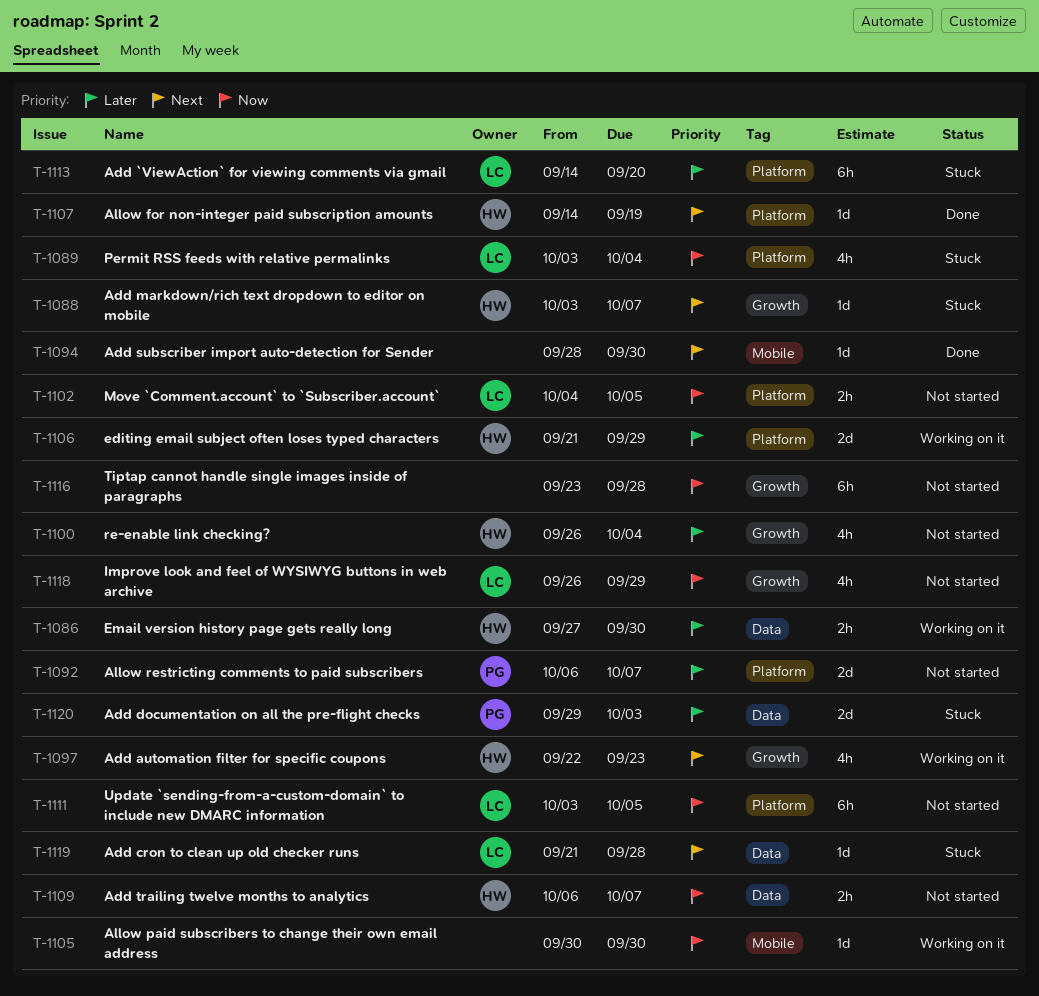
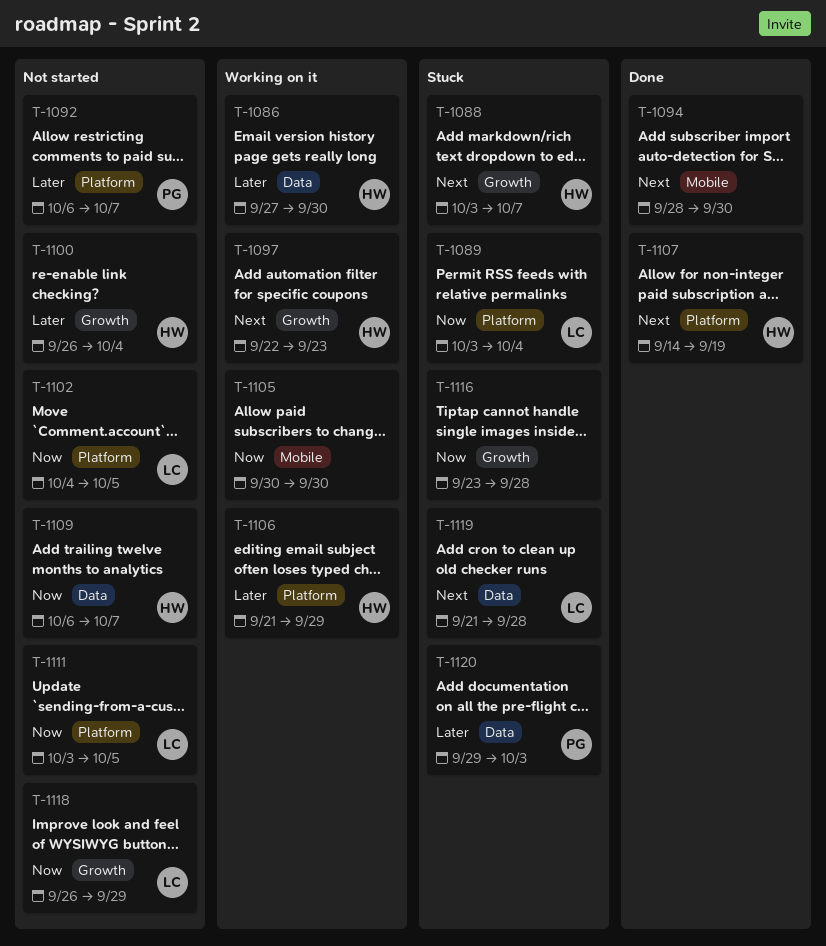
T-1113: present -> none
T-1116, status: Not started -> Stuck

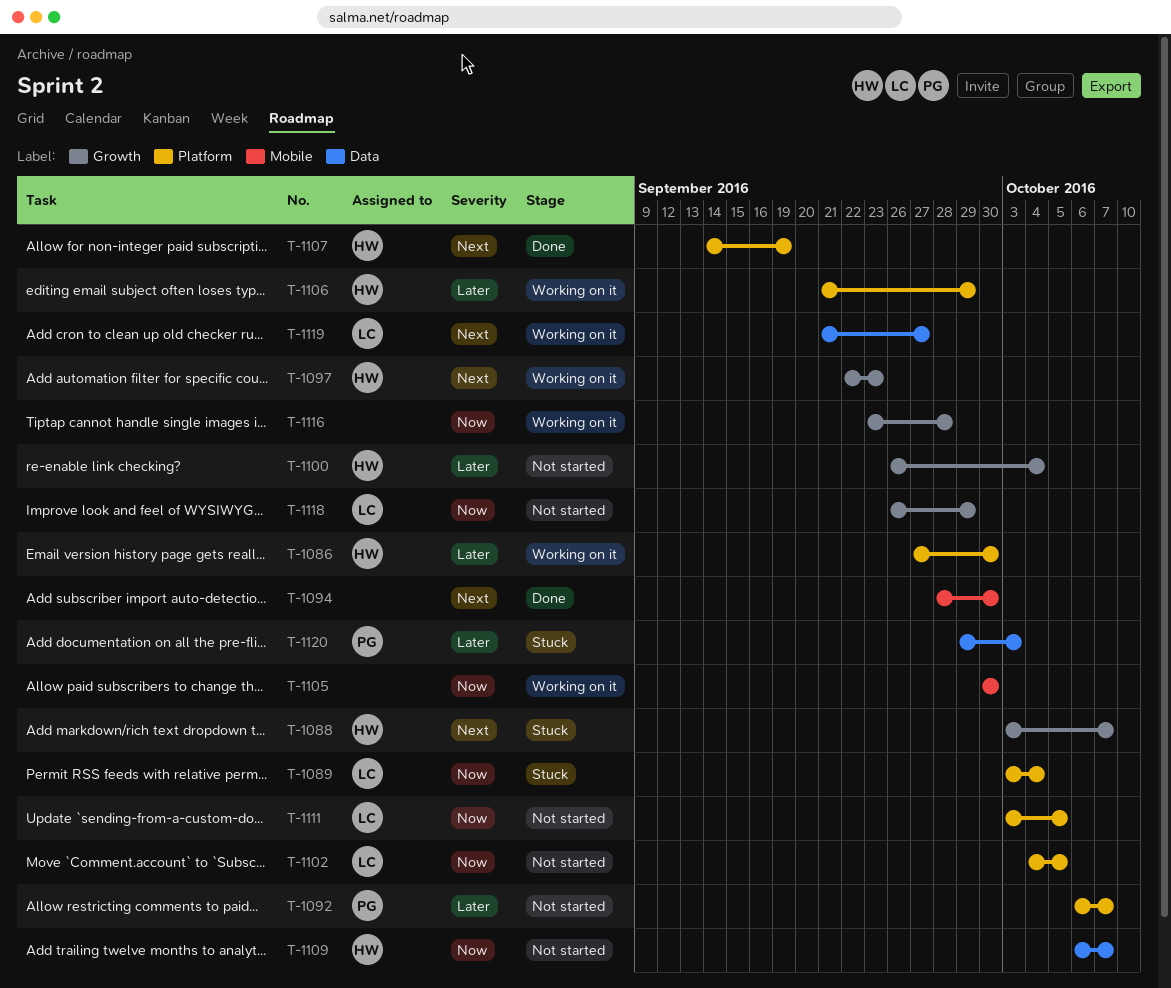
T-1086, label: Data -> Platform
T-1116, status: Stuck -> Working on it
T-1119, status: Stuck -> Working on it
T-1119, due: Sep 28 -> Sep 27

